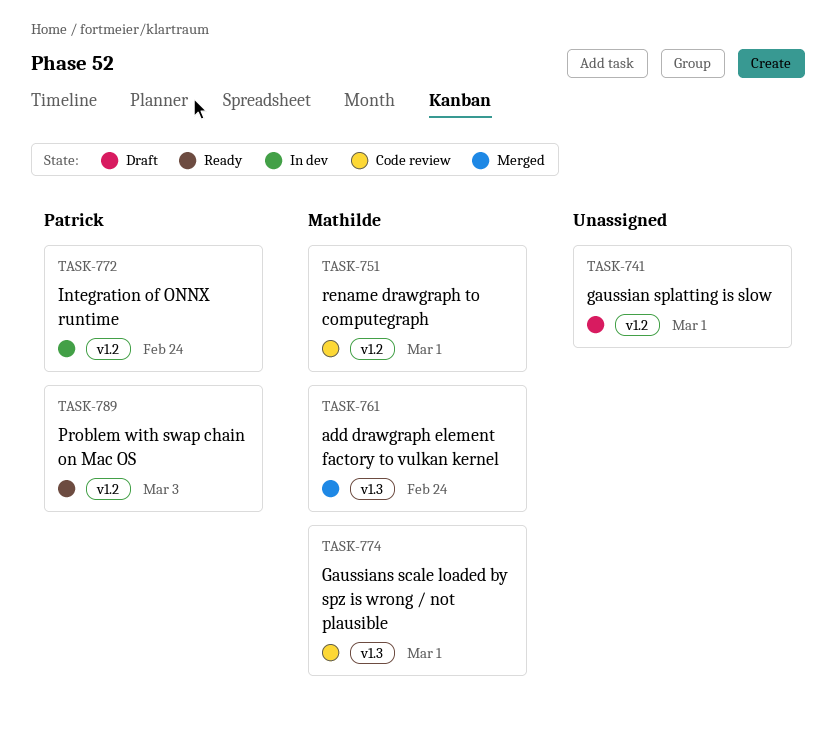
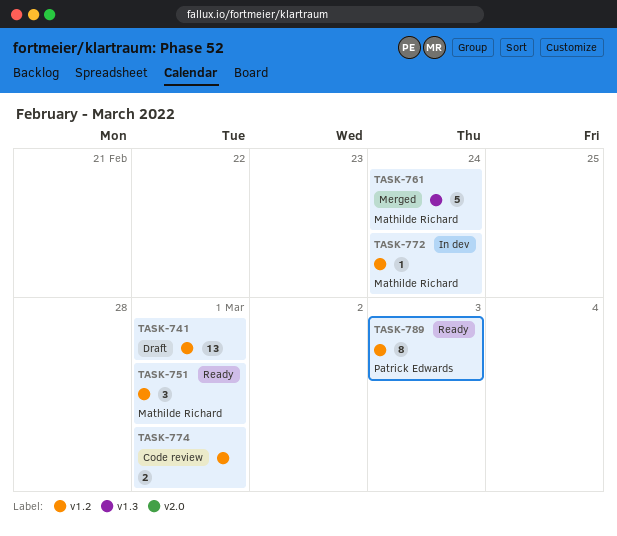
TASK-751, status: Code review -> Ready
TASK-772, owner: Patrick Edwards -> Mathilde Richard
TASK-774, owner: Mathilde Richard -> none
TASK-774, label: v1.3 -> v1.2

